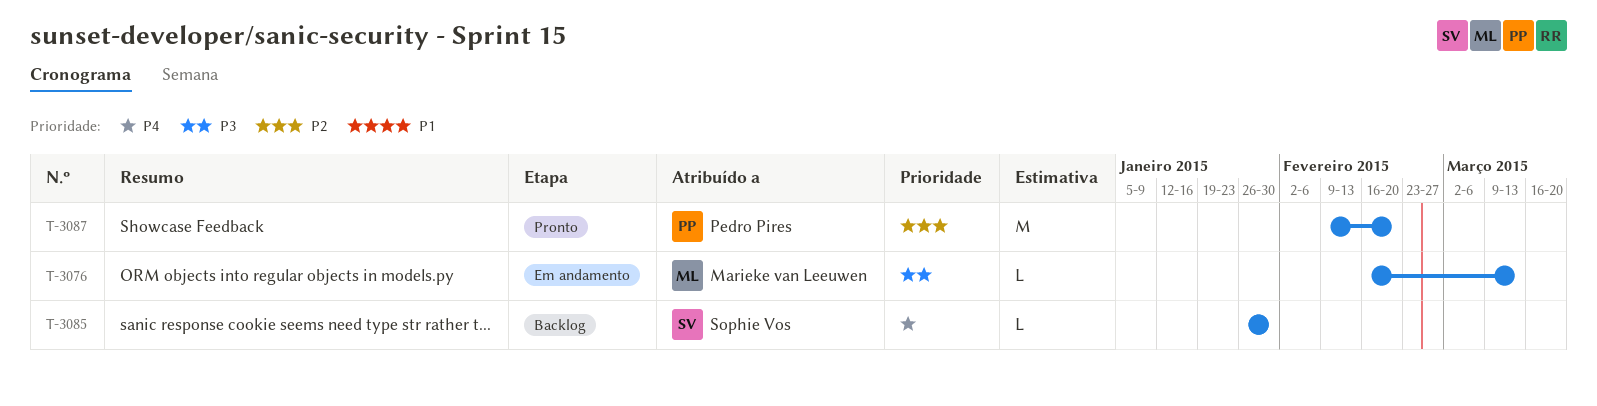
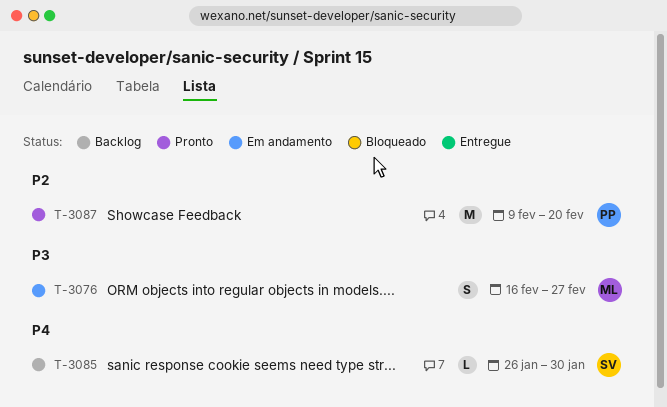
T-3076, estimate: L -> S
T-3076, due: Mar 13 -> Feb 27

